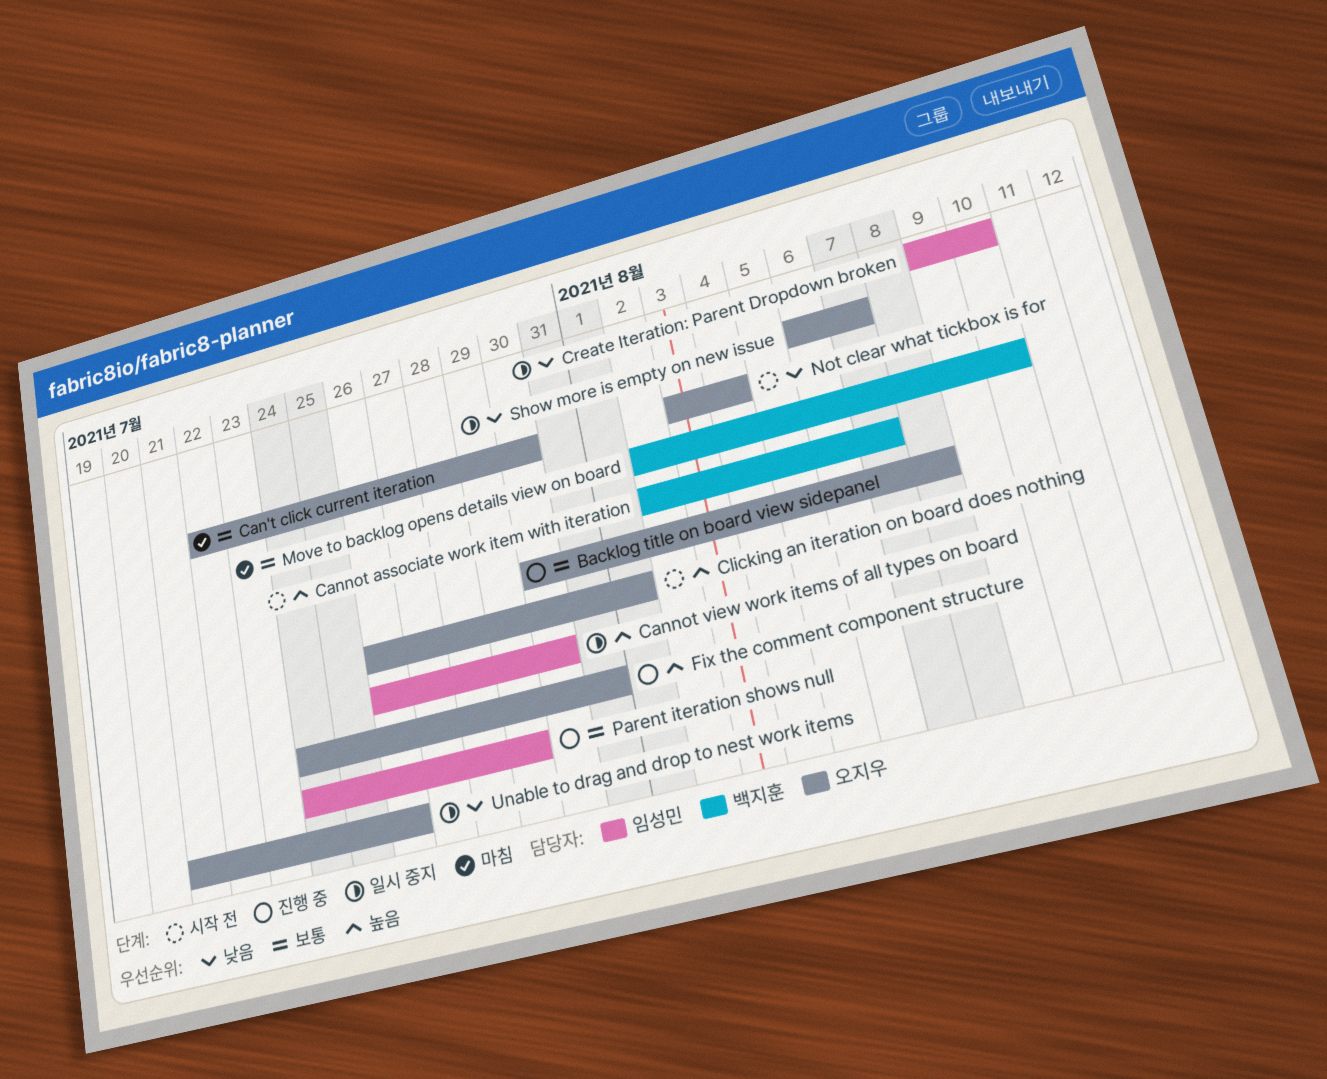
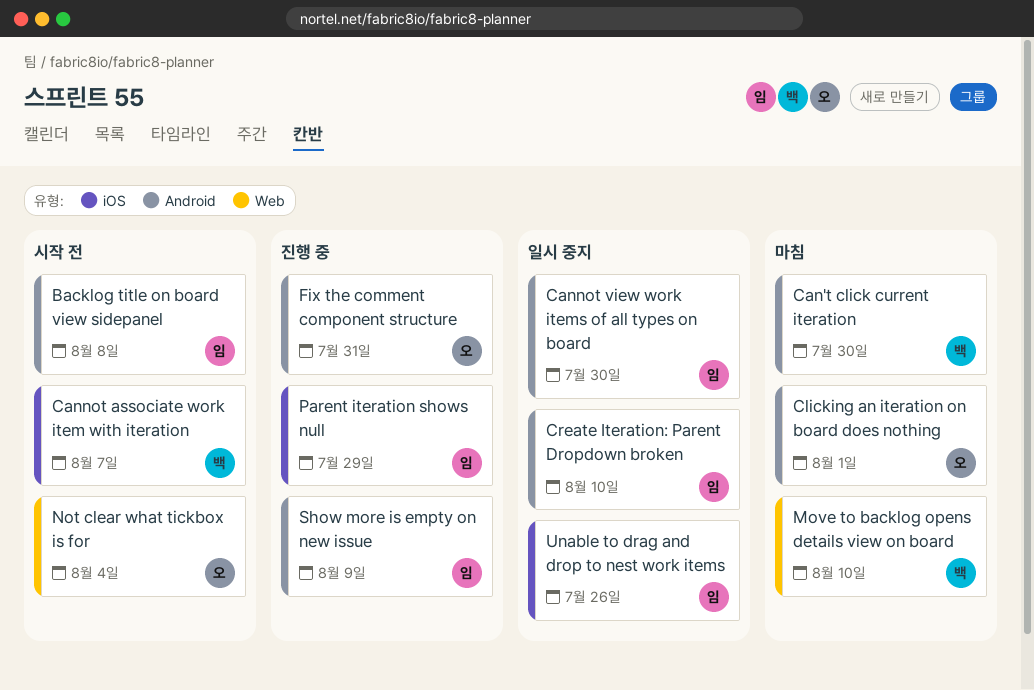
Backlog title on board view sidepanel, status: 진행 중 -> 시작 전
Backlog title on board view sidepanel, owner: 오지우 -> 임성민
Can't click current iteration, owner: 오지우 -> 백지훈
Clicking an iteration on board does nothing, status: 시작 전 -> 마침
Show more is empty on new issue, status: 일시 중지 -> 진행 중
Show more is empty on new issue, owner: 오지우 -> 임성민
Show more is empty on new issue, due: Aug 7 -> Aug 9
Unable to drag and drop to nest work items, owner: 오지우 -> 임성민

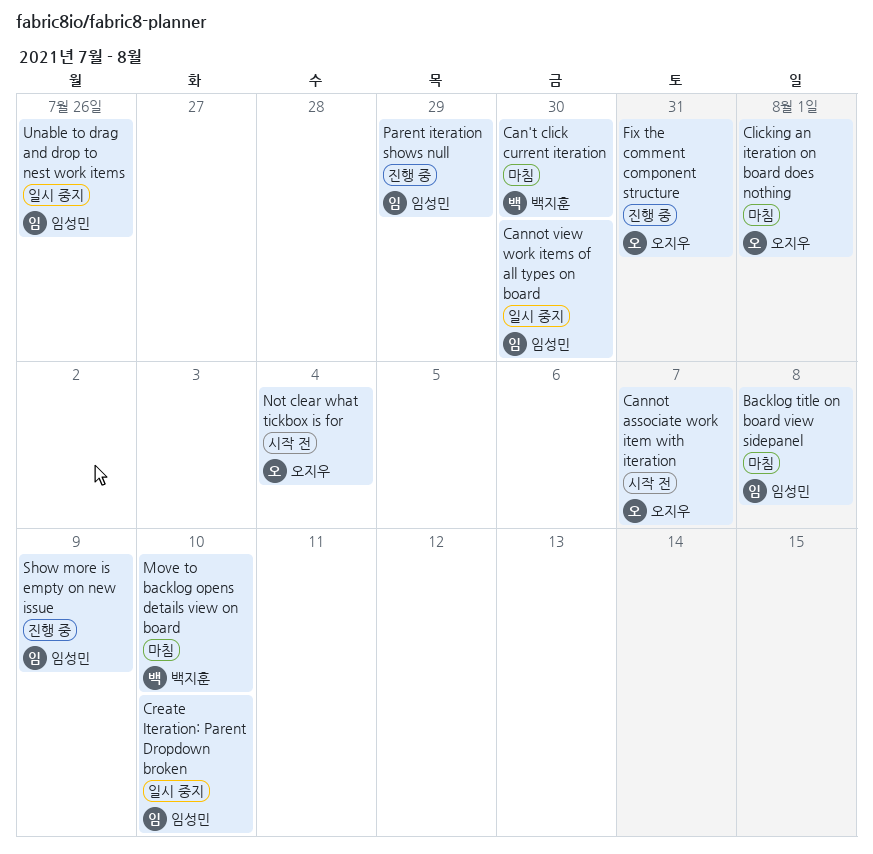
Backlog title on board view sidepanel, status: 시작 전 -> 마침
Cannot associate work item with iteration, owner: 백지훈 -> 오지우

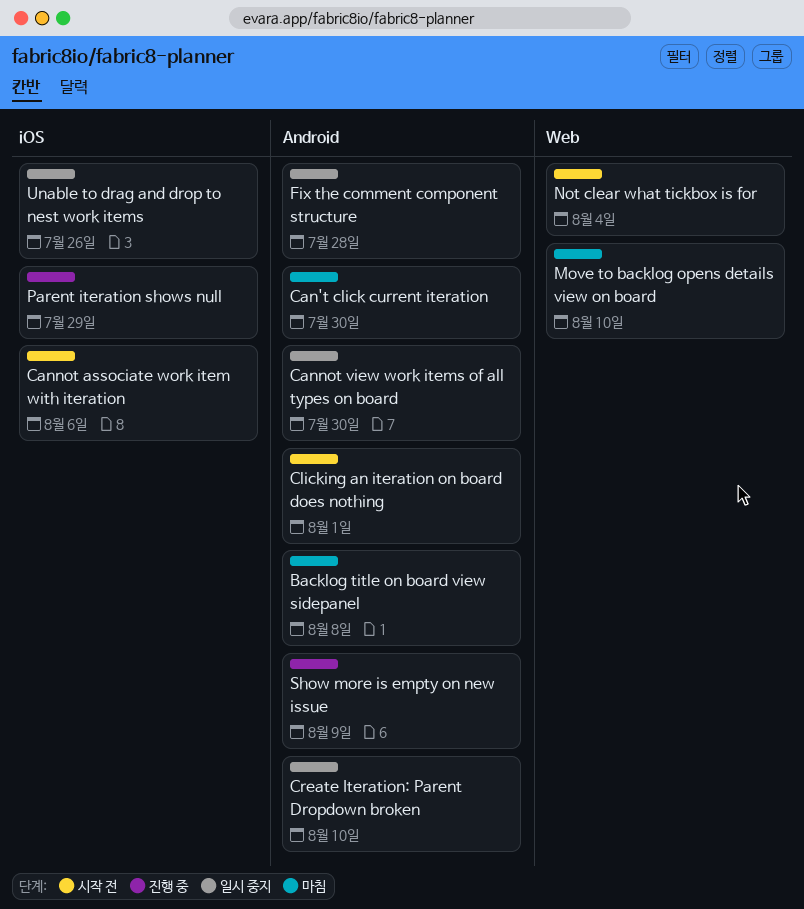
Cannot associate work item with iteration, due: Aug 7 -> Aug 6
Clicking an iteration on board does nothing, status: 마침 -> 시작 전
Fix the comment component structure, status: 진행 중 -> 일시 중지
Fix the comment component structure, due: Jul 31 -> Jul 28

